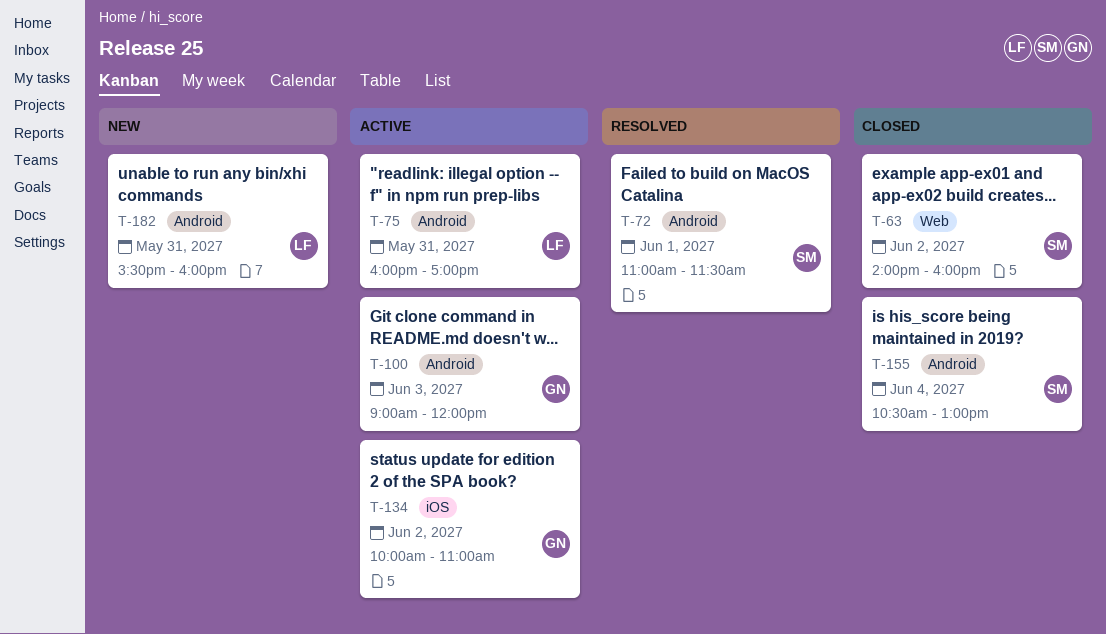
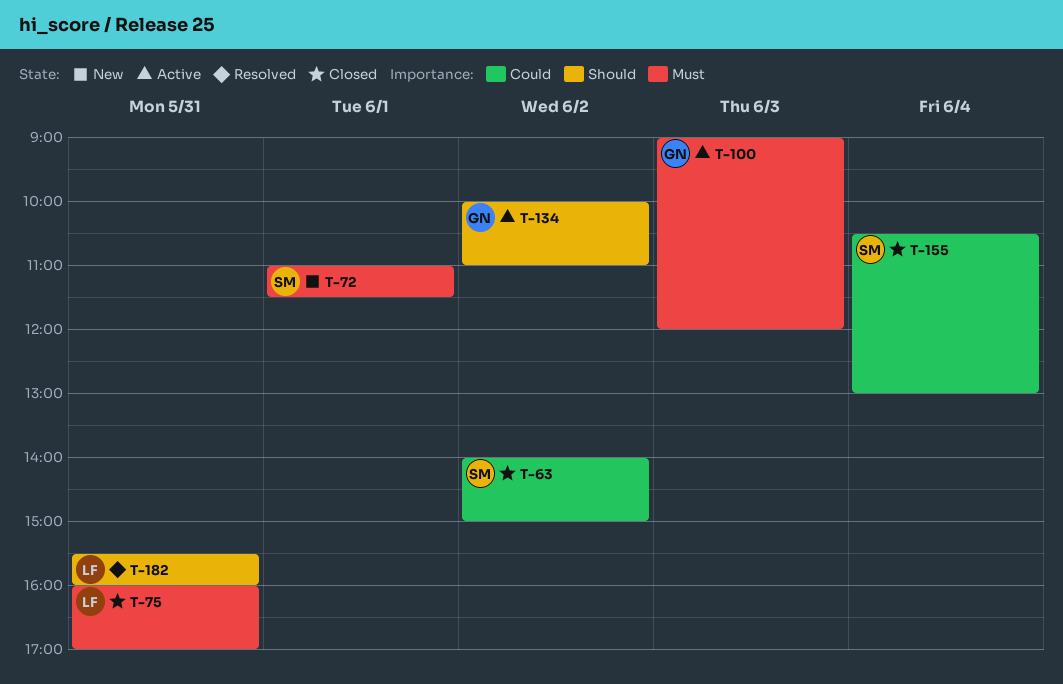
T-63, ends: 16:00 -> 15:00
T-72, status: Resolved -> New
T-75, status: Active -> Closed
T-182, status: New -> Resolved

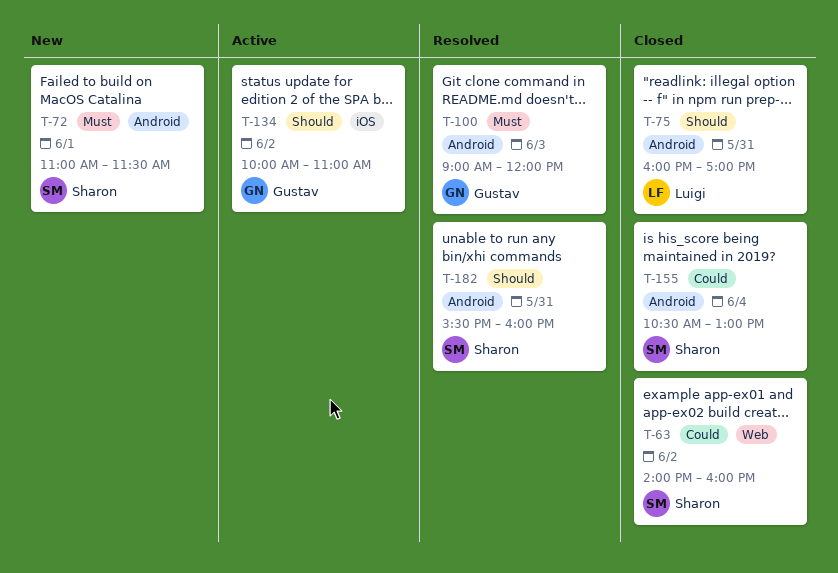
T-63, ends: 15:00 -> 16:00
T-75, priority: Must -> Should
T-100, status: Active -> Resolved
T-182, owner: Luigi -> Sharon

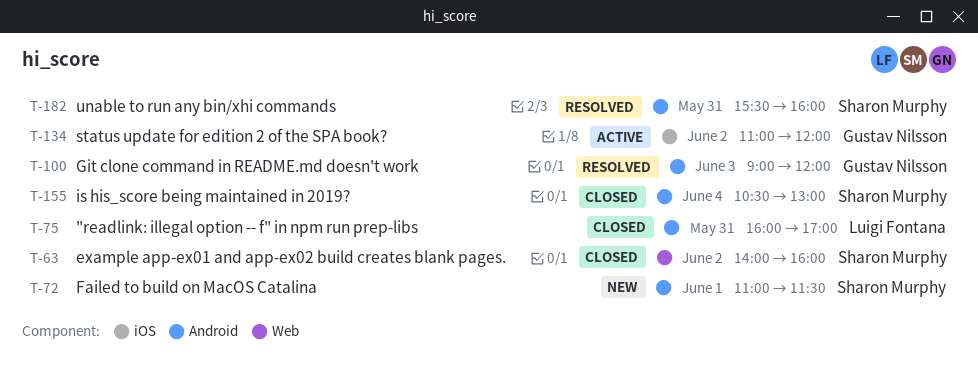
T-134, begins: 10:00 -> 11:00
T-134, ends: 11:00 -> 12:00

